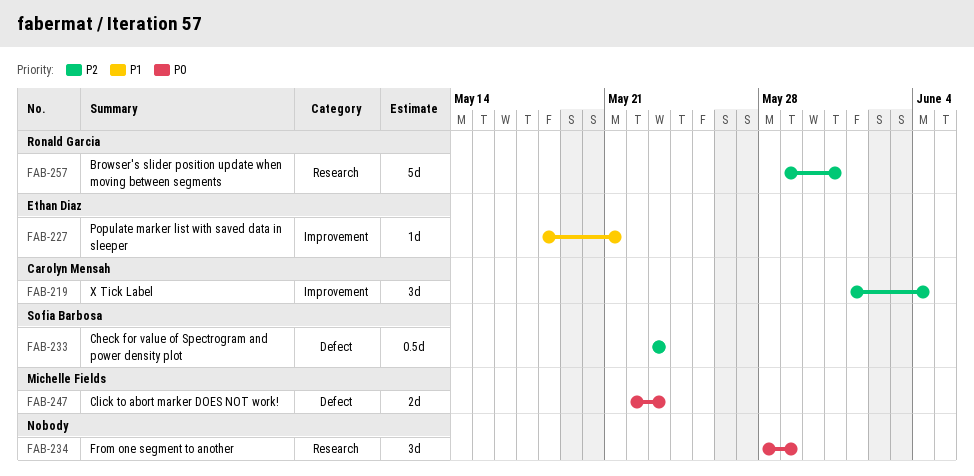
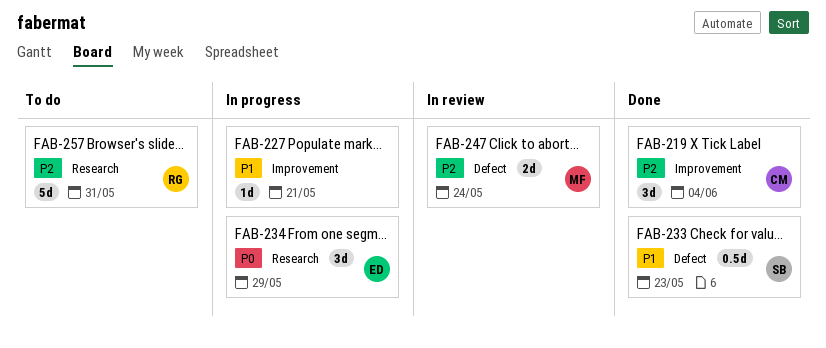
FAB-227, owner: Ethan Diaz -> none
FAB-233, priority: P2 -> P1
FAB-234, owner: none -> Ethan Diaz
FAB-247, priority: P0 -> P2
FAB-247, due: May 23 -> May 24

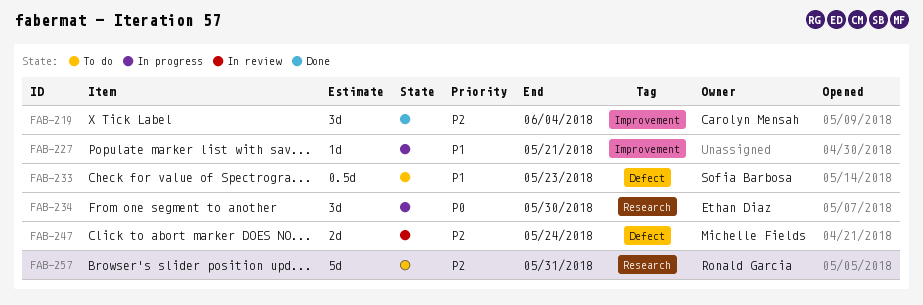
FAB-233, status: Done -> To do
FAB-234, due: May 29 -> May 30

